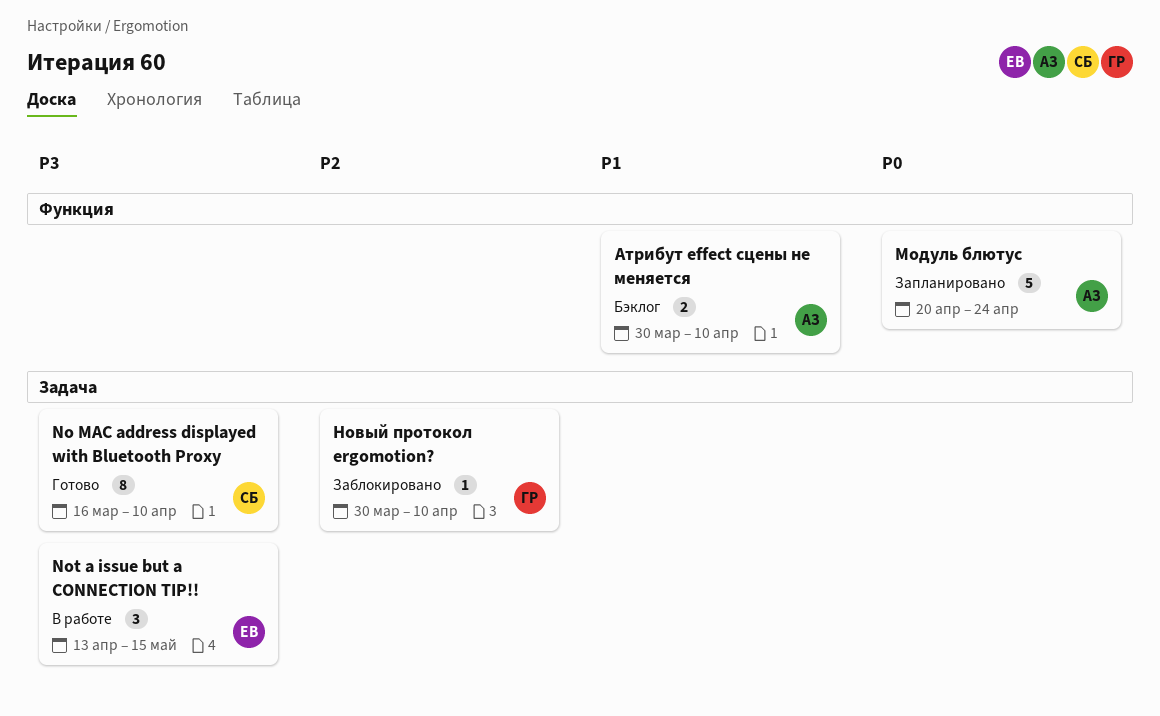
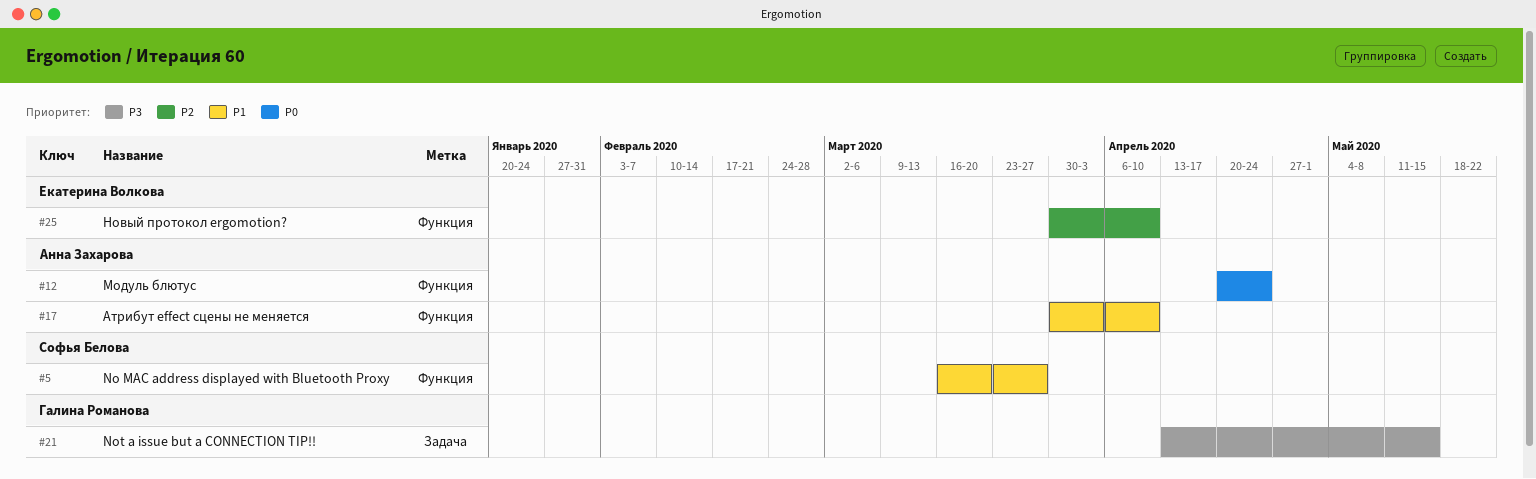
No MAC address displayed with Bluetooth Proxy, priority: P3 -> P1
No MAC address displayed with Bluetooth Proxy, label: Задача -> Функция
No MAC address displayed with Bluetooth Proxy, due: Apr 10 -> Mar 27
Not a issue but a CONNECTION TIP!!, owner: Екатерина Волкова -> Галина Романова
Новый протокол ergomotion?, owner: Галина Романова -> Екатерина Волкова
Новый протокол ergomotion?, label: Задача -> Функция

